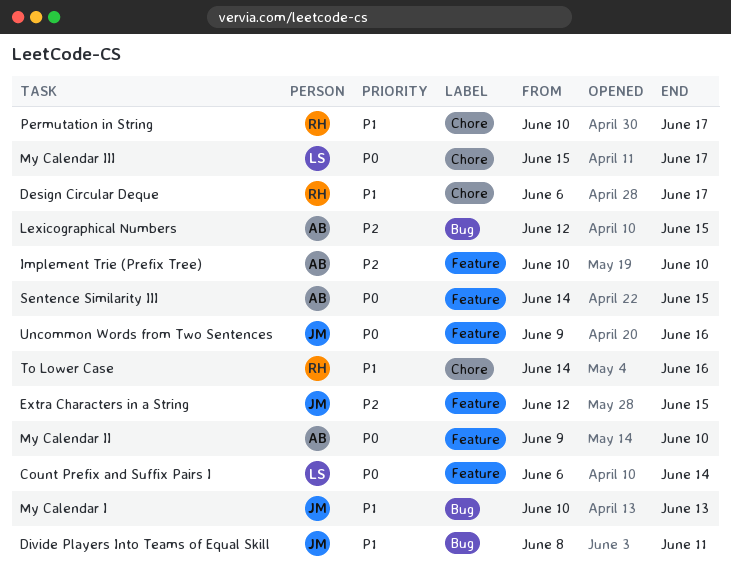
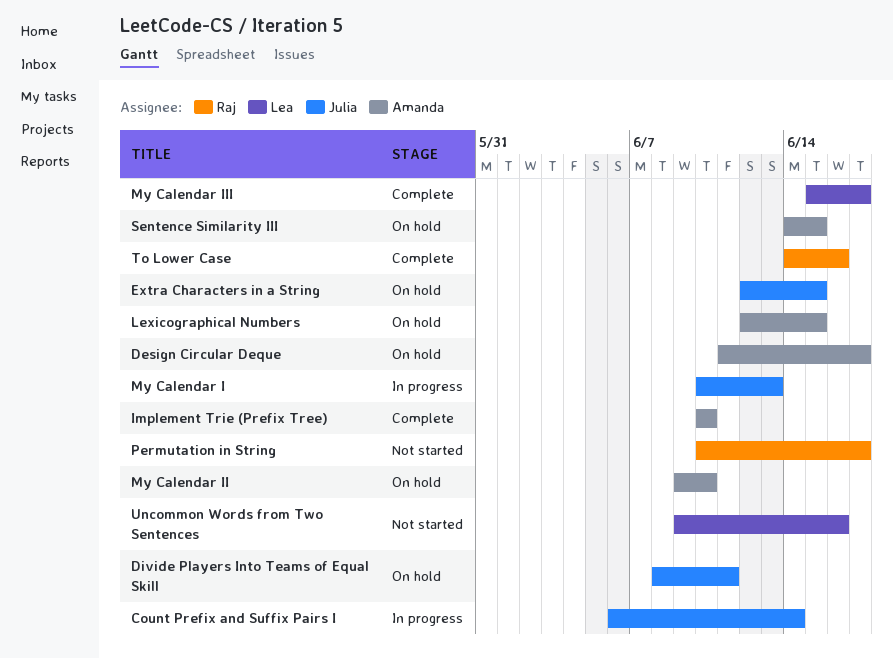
Count Prefix and Suffix Pairs I, owner: Lea -> Julia
Design Circular Deque, owner: Raj -> Amanda
Design Circular Deque, start: Jun 6 -> Jun 11
Uncommon Words from Two Sentences, owner: Julia -> Lea

